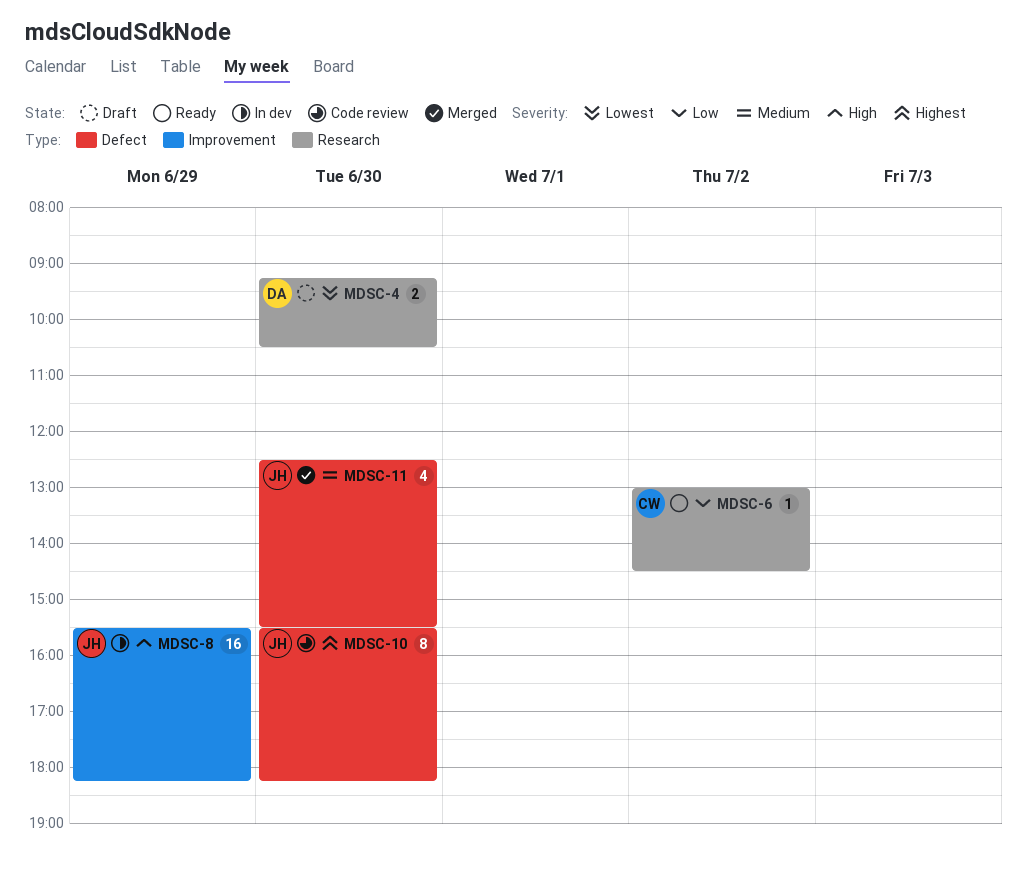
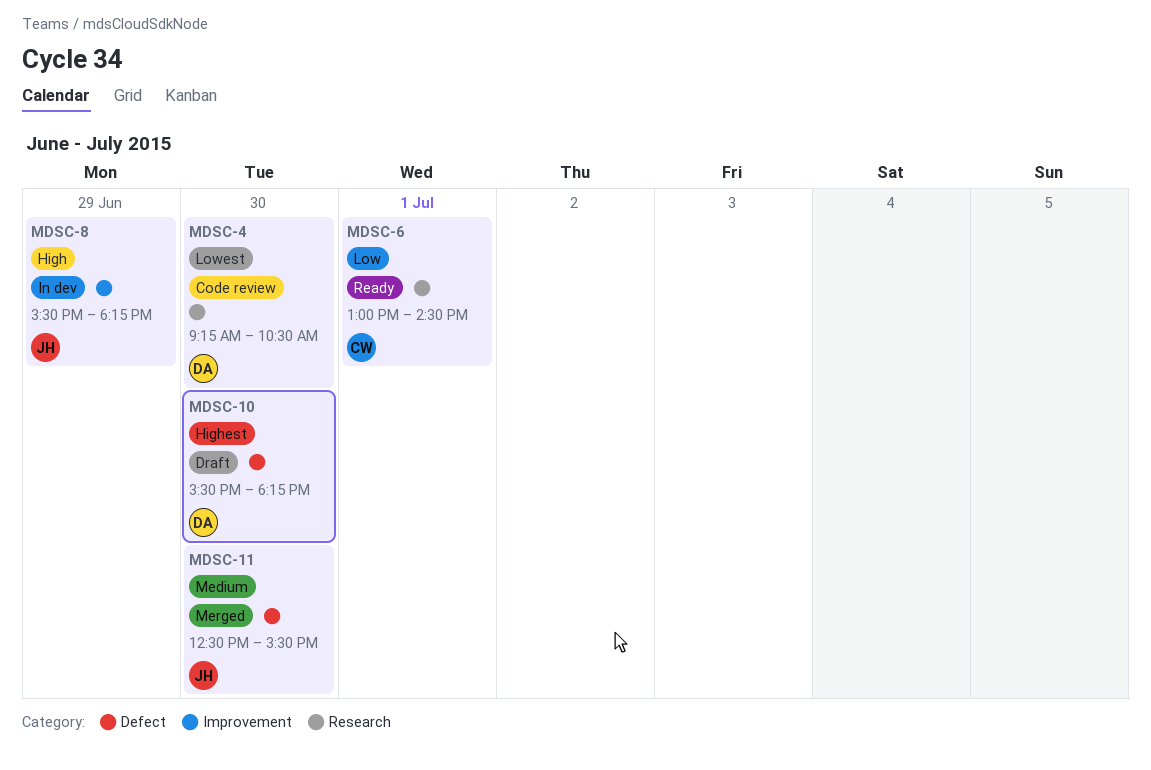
MDSC-4, status: Draft -> Code review
MDSC-6, day: Jul 2 -> Jul 1
MDSC-10, status: Code review -> Draft
MDSC-10, owner: JH -> DA

